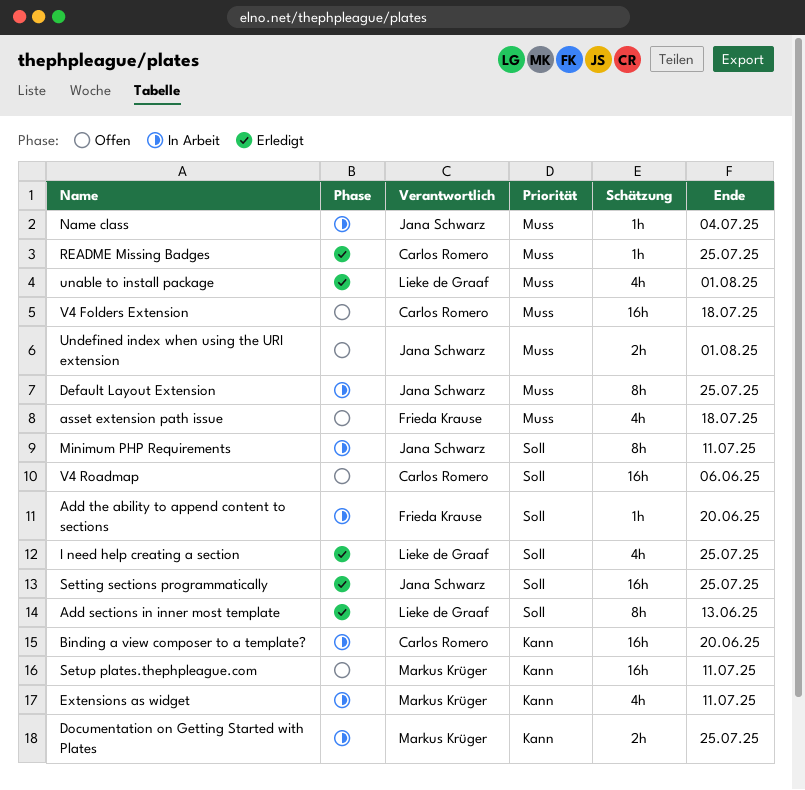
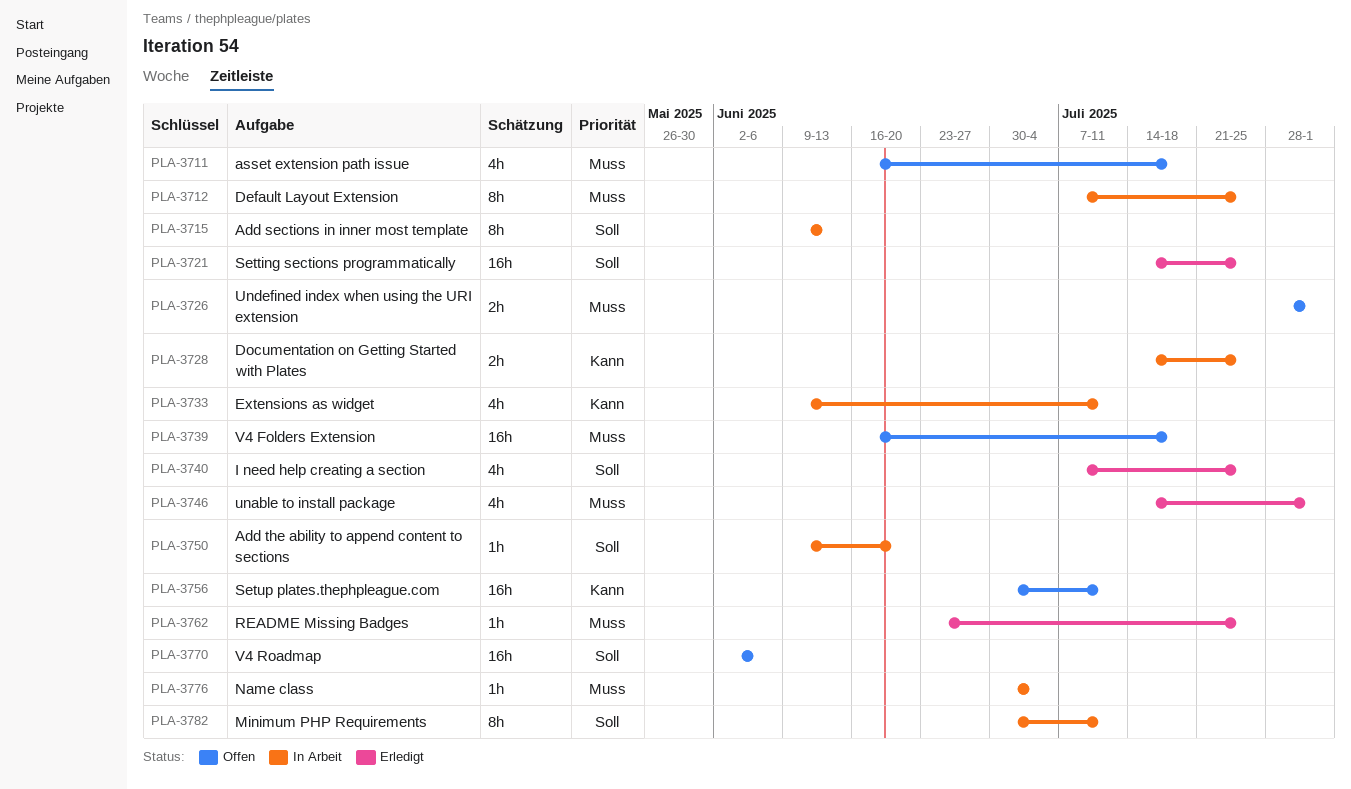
Add sections in inner most template, status: Erledigt -> In Arbeit
Binding a view composer to a template?: present -> none

